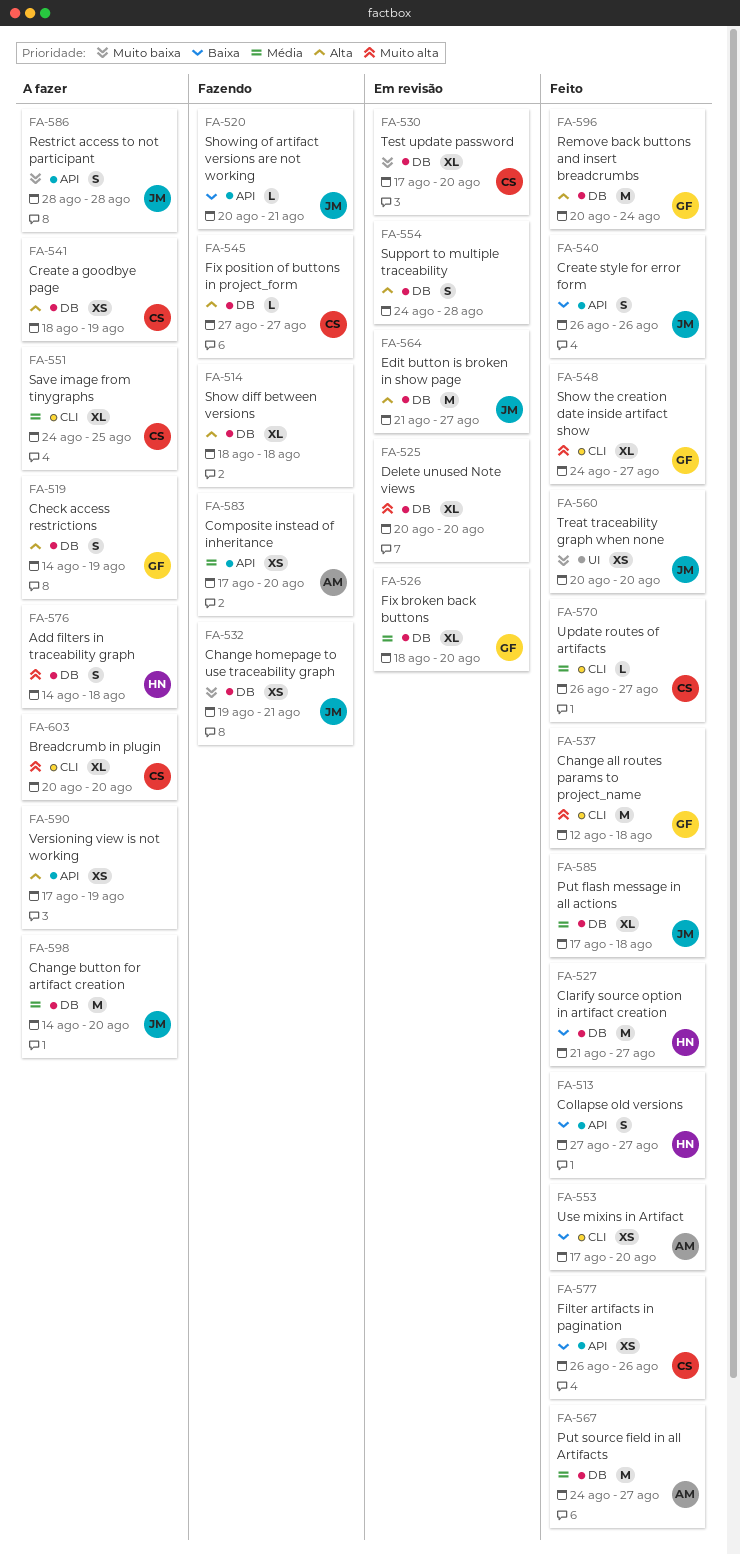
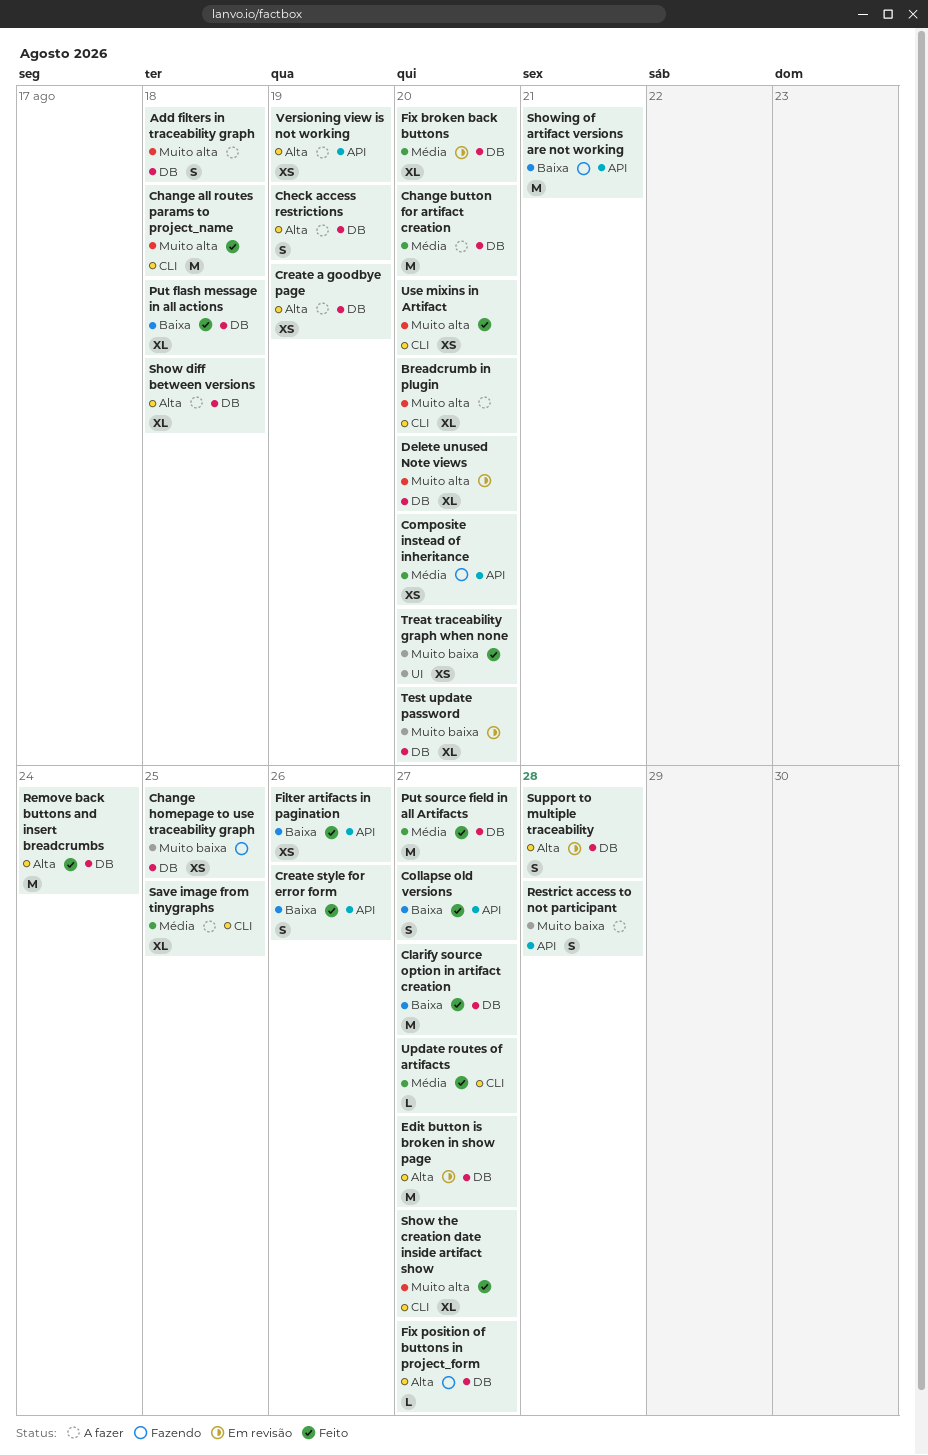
Change homepage to use traceability graph, due: Aug 21 -> Aug 25
Put flash message in all actions, priority: Média -> Baixa
Show diff between versions, status: Fazendo -> A fazer
Showing of artifact versions are not working, estimate: L -> M
Use mixins in Artifact, priority: Baixa -> Muito alta

